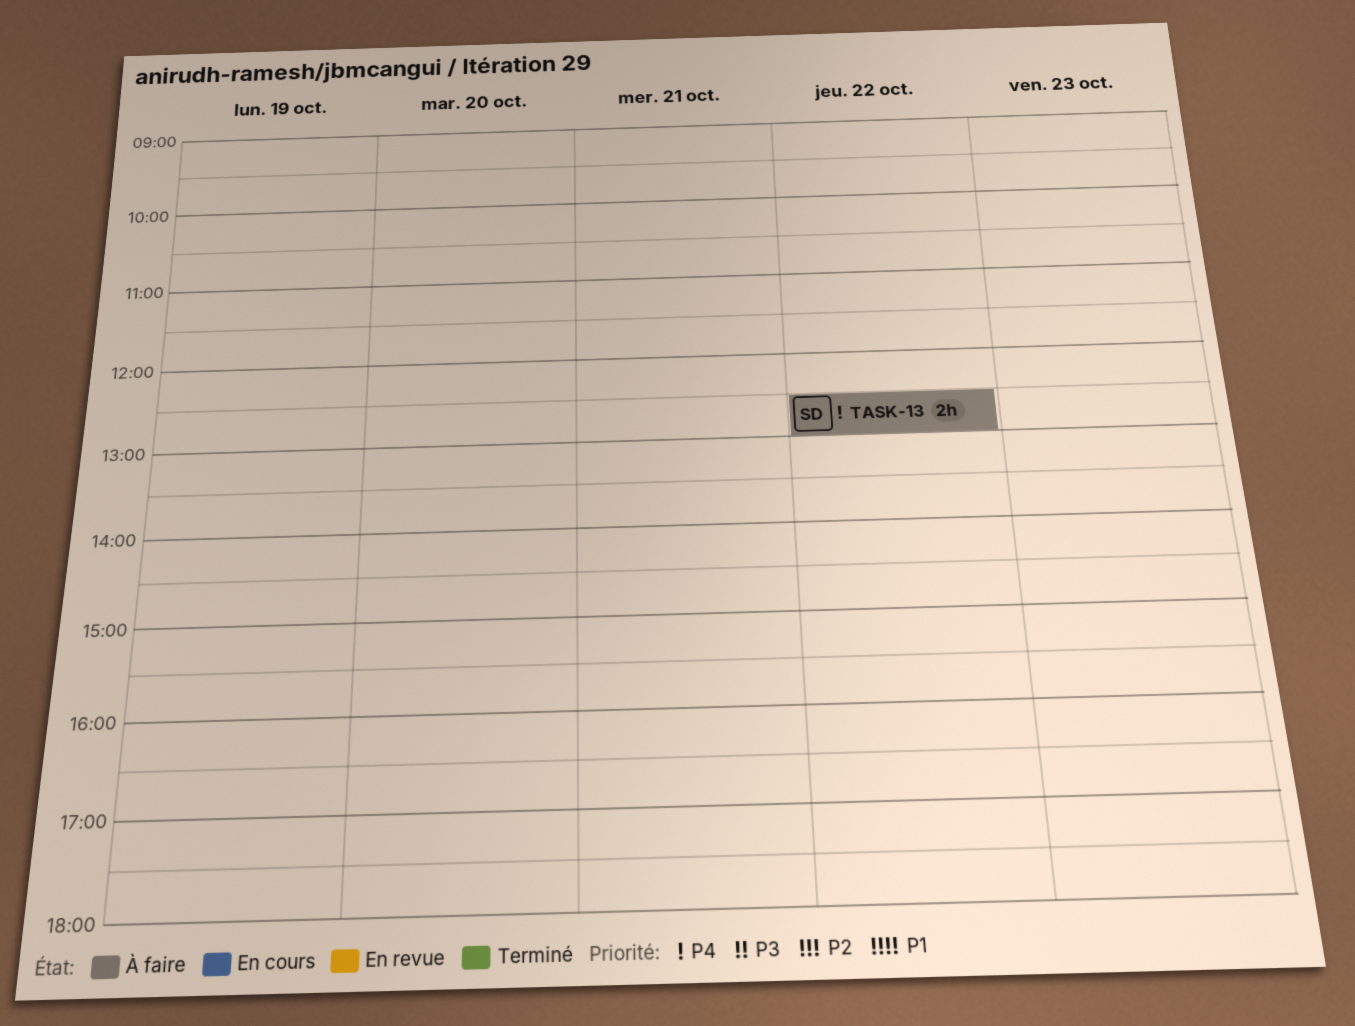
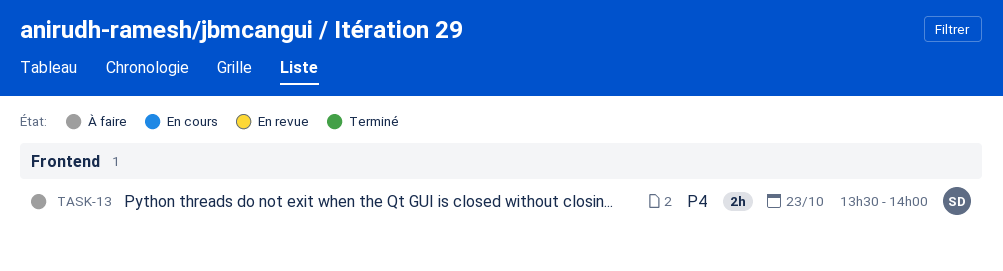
TASK-13, day: Oct 22 -> Oct 23
TASK-13, begins: 12:30 -> 13:30
TASK-13, ends: 13:00 -> 14:00

